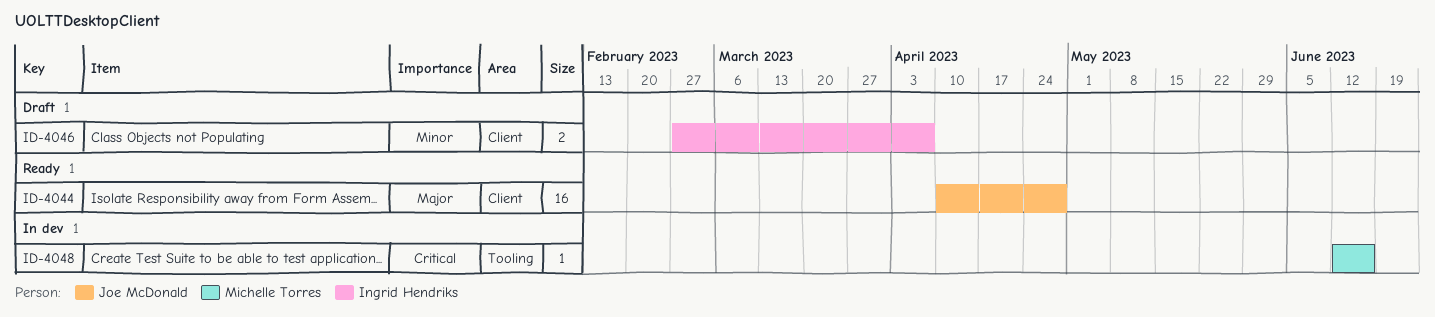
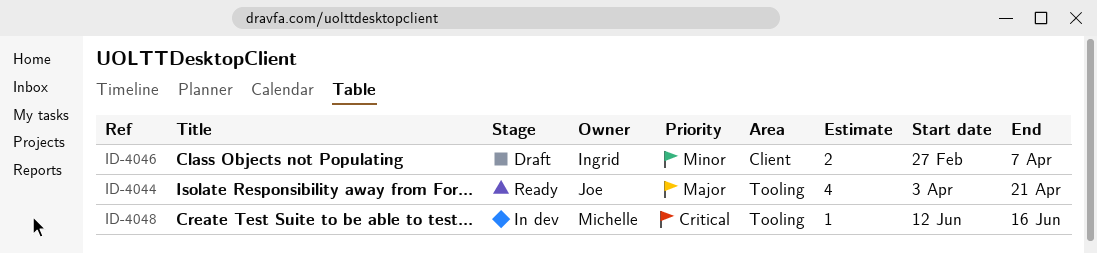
ID-4044, label: Client -> Tooling
ID-4044, estimate: 16 -> 4
ID-4044, start: Apr 10 -> Apr 3
ID-4044, due: Apr 28 -> Apr 21

